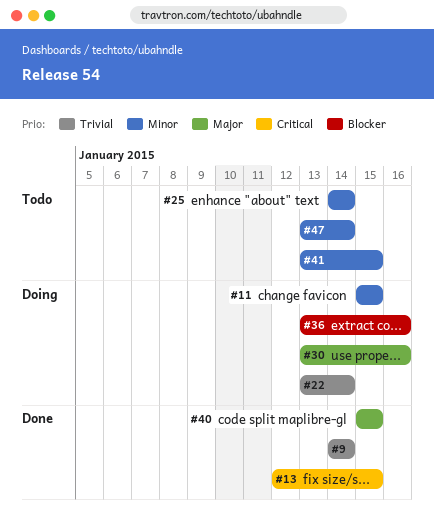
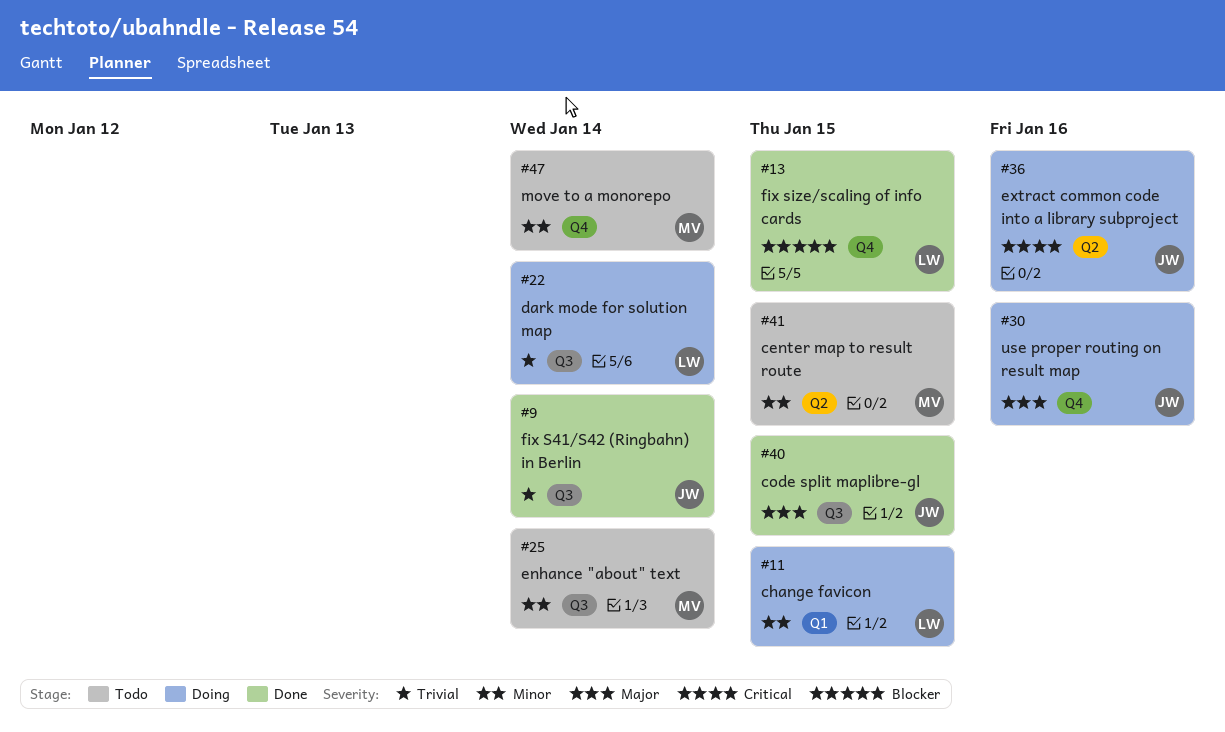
#13, priority: Critical -> Blocker
#36, priority: Blocker -> Critical

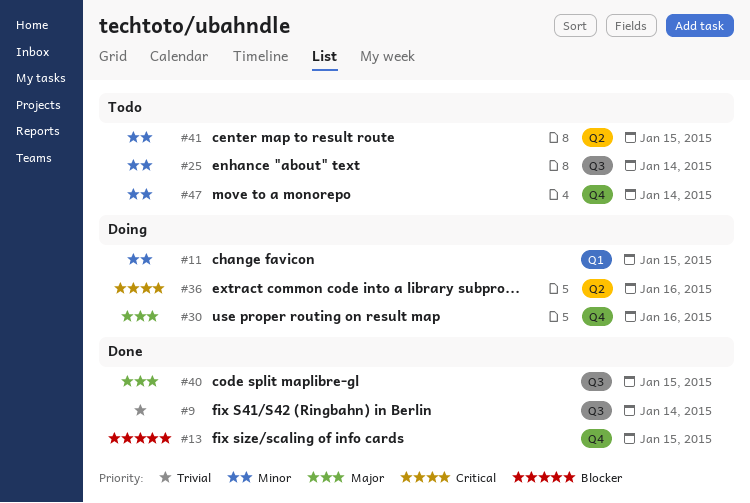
#22: present -> none

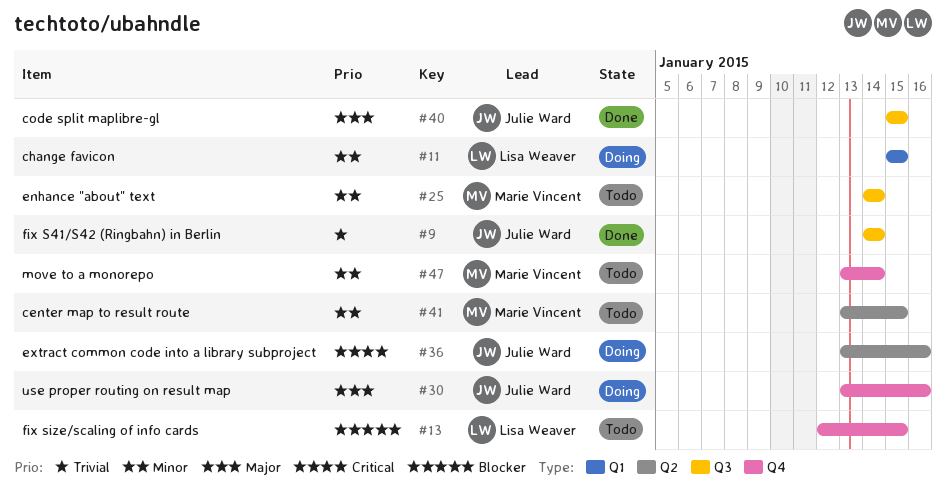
#13, status: Done -> Todo

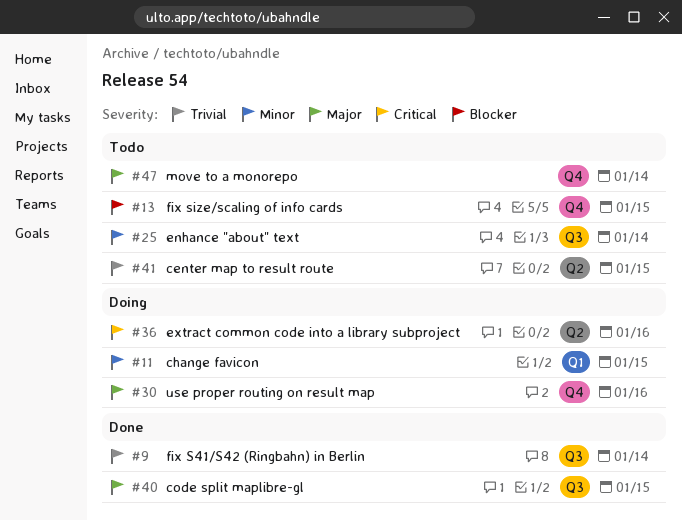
#41, priority: Minor -> Trivial
#47, priority: Minor -> Major

